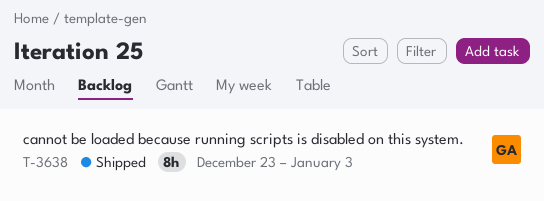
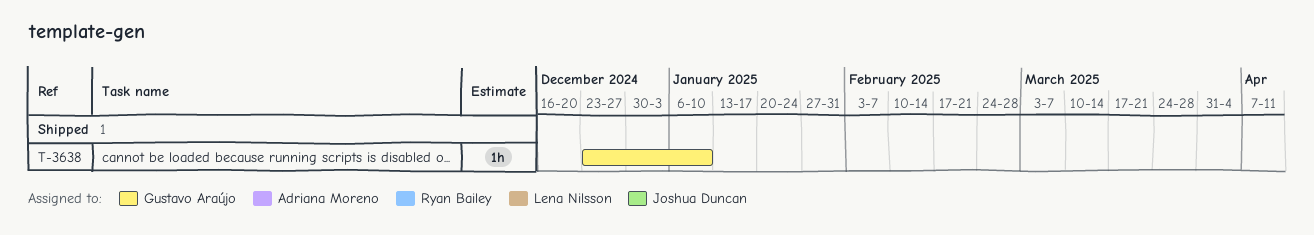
T-3638, estimate: 8h -> 1h
T-3638, due: Jan 3 -> Jan 10

